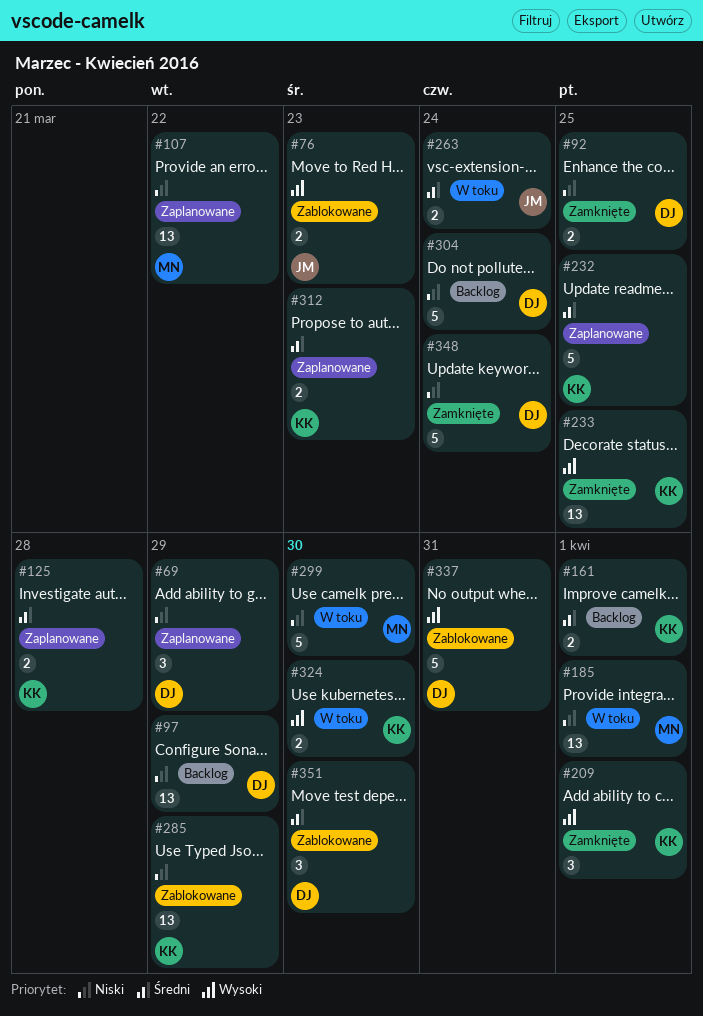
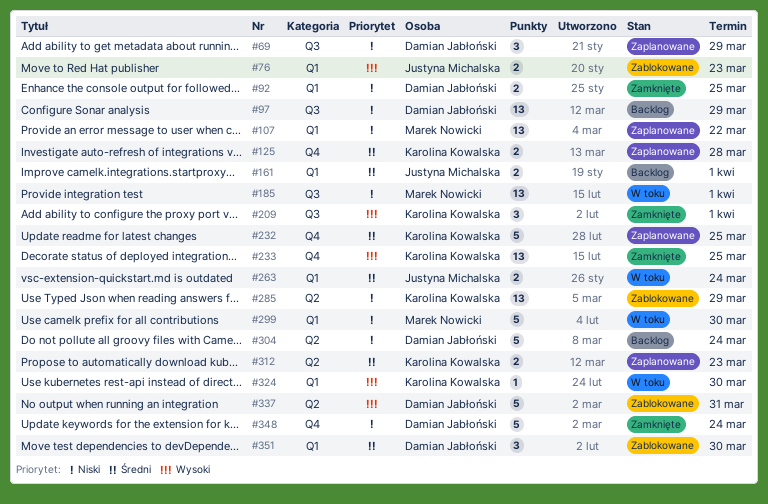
#161, owner: Karolina Kowalska -> Justyna Michalska
#324, estimate: 2 -> 1

